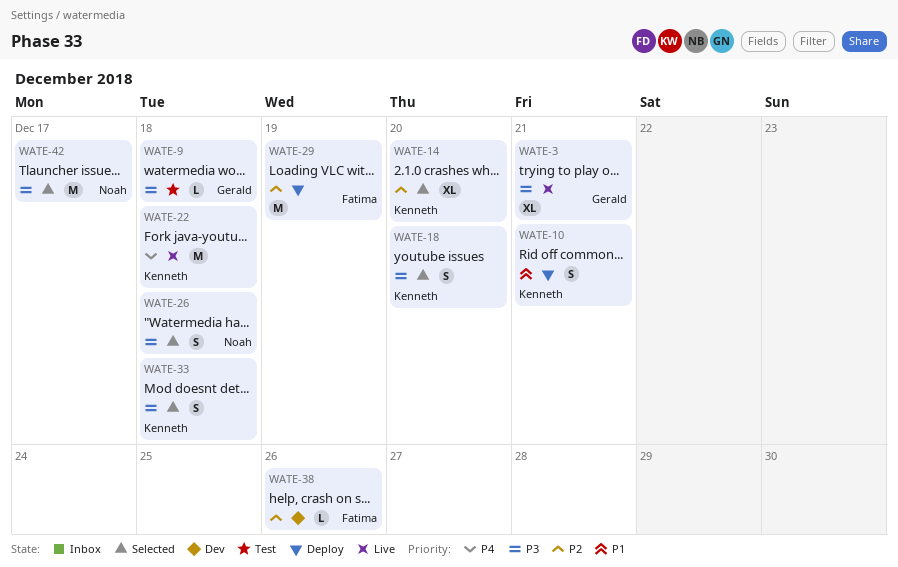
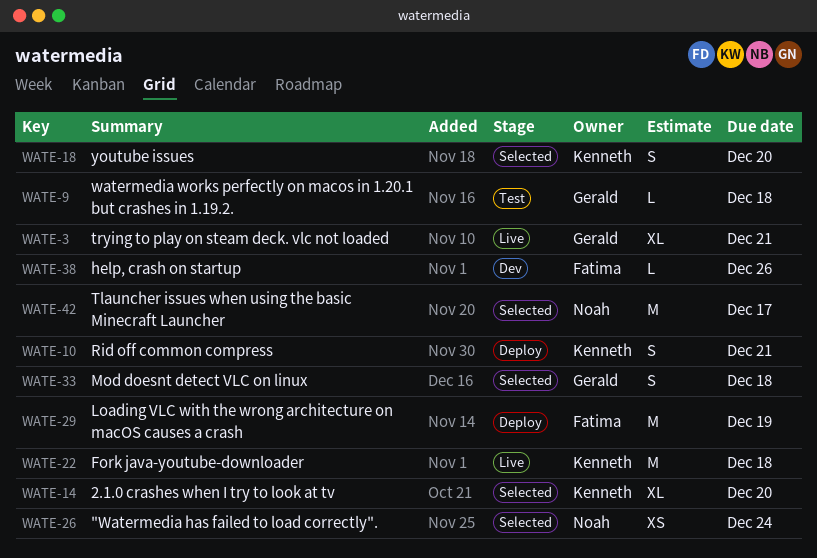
WATE-26, estimate: S -> XS
WATE-26, due: Dec 18 -> Dec 24
WATE-33, owner: Kenneth -> Gerald

